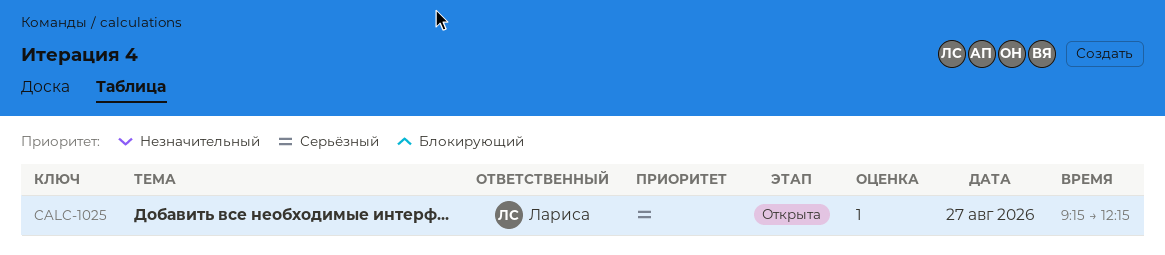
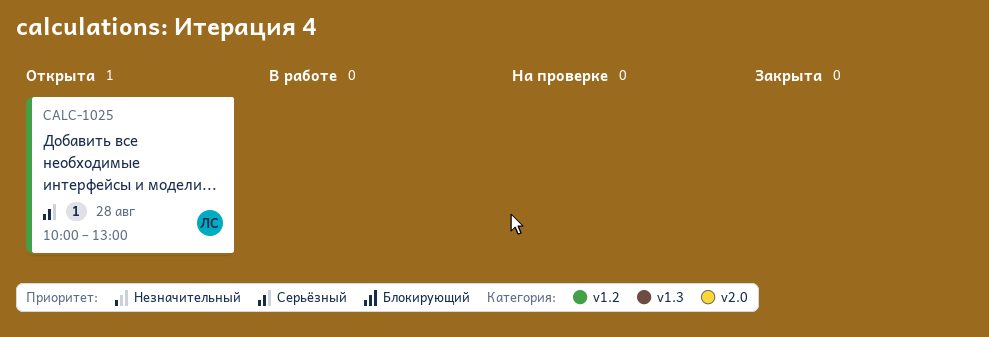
CALC-1025, day: Aug 27 -> Aug 28
CALC-1025, begins: 09:15 -> 10:00
CALC-1025, ends: 12:15 -> 13:00

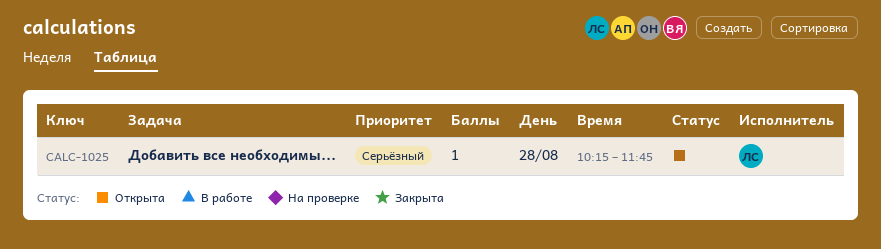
CALC-1025, begins: 10:00 -> 10:15
CALC-1025, ends: 13:00 -> 11:45

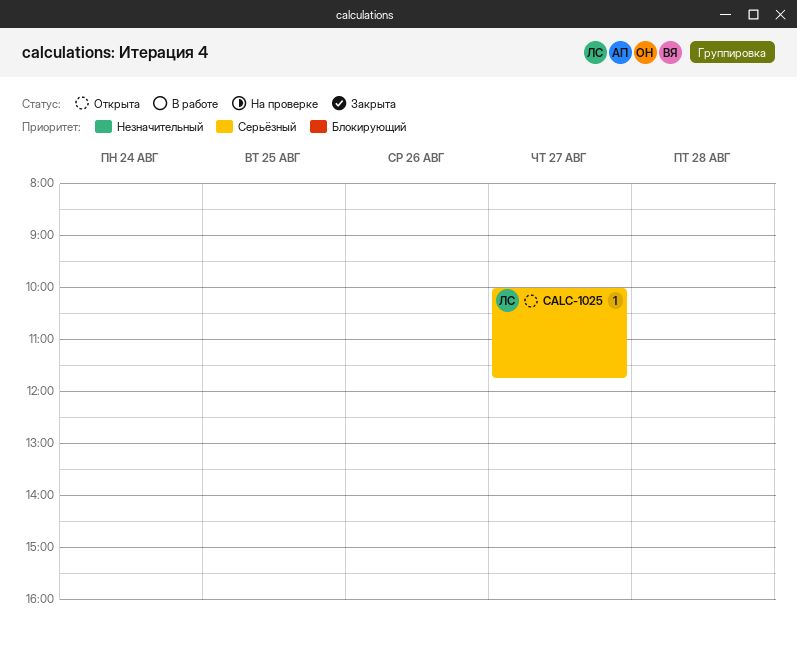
CALC-1025, day: Aug 28 -> Aug 27
CALC-1025, begins: 10:15 -> 10:00

